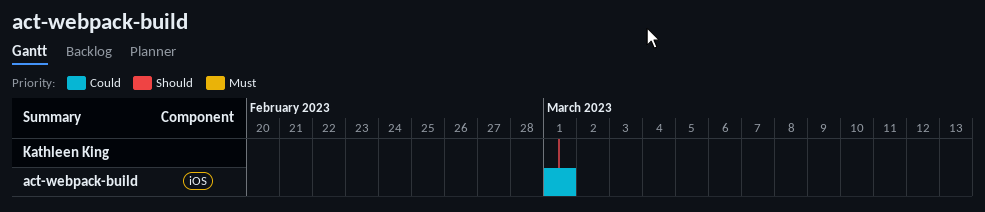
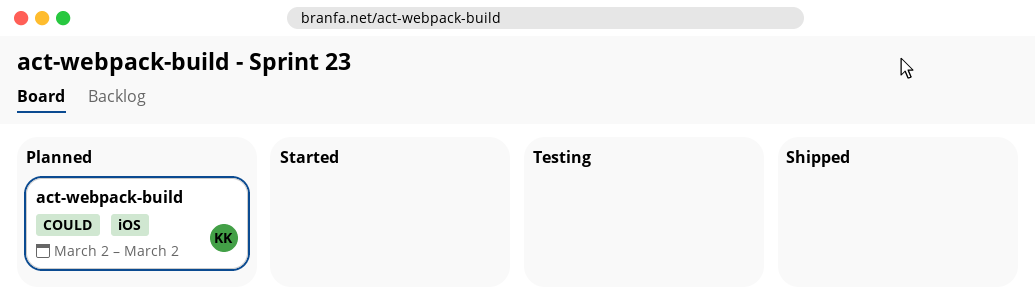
act-webpack-build, start: Mar 1 -> Mar 2
act-webpack-build, due: Mar 1 -> Mar 2

